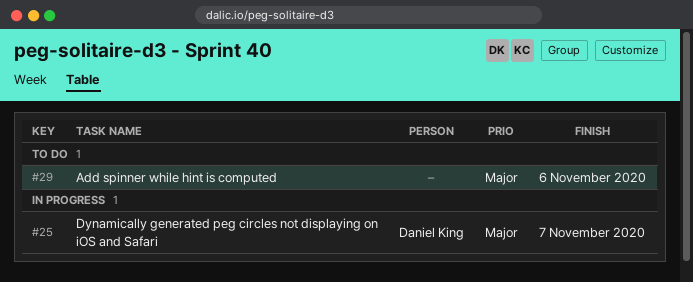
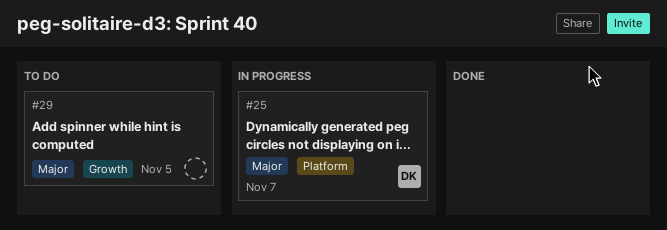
#29, due: Nov 6 -> Nov 5

